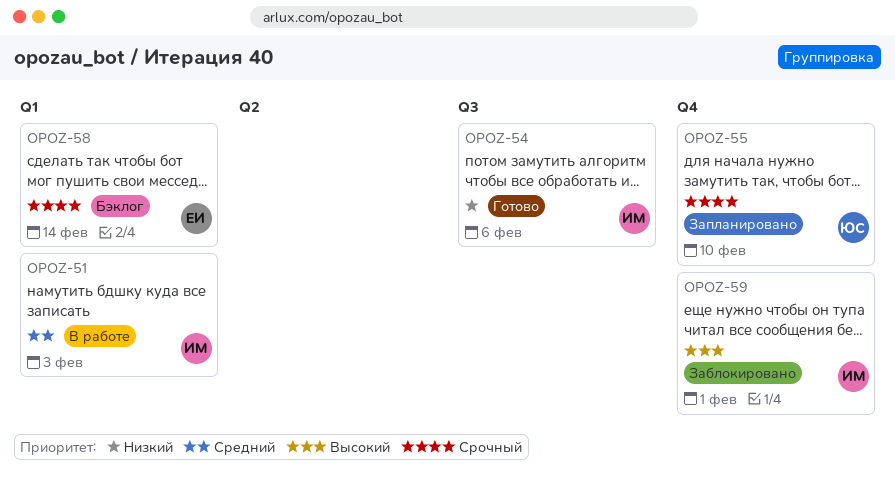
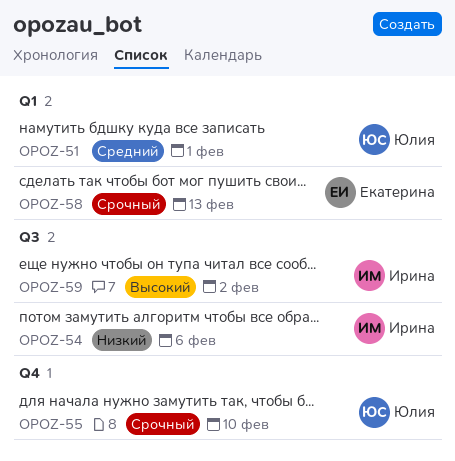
OPOZ-51, owner: Ирина -> Юлия
OPOZ-51, due: Feb 3 -> Feb 1
OPOZ-58, due: Feb 14 -> Feb 13
OPOZ-59, label: Q4 -> Q3
OPOZ-59, due: Feb 1 -> Feb 2

